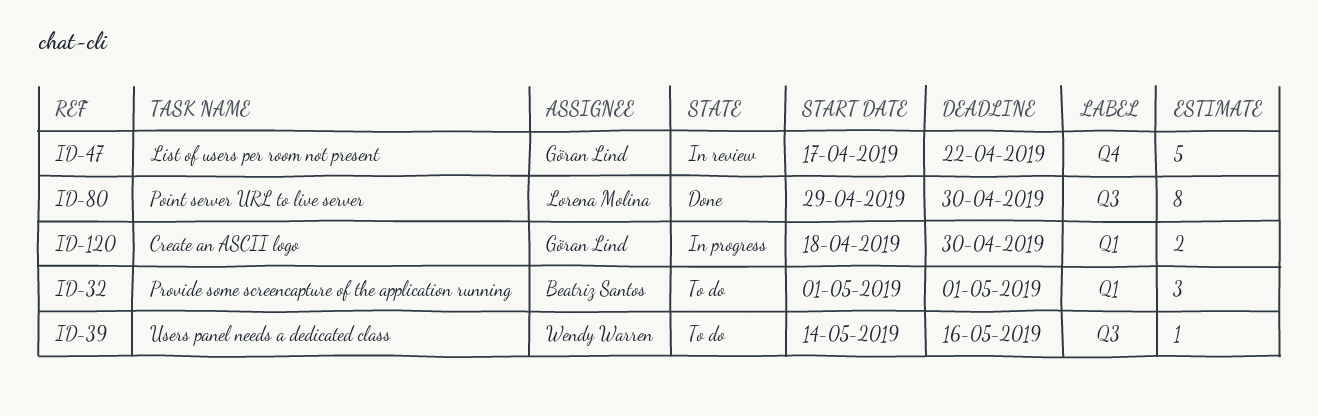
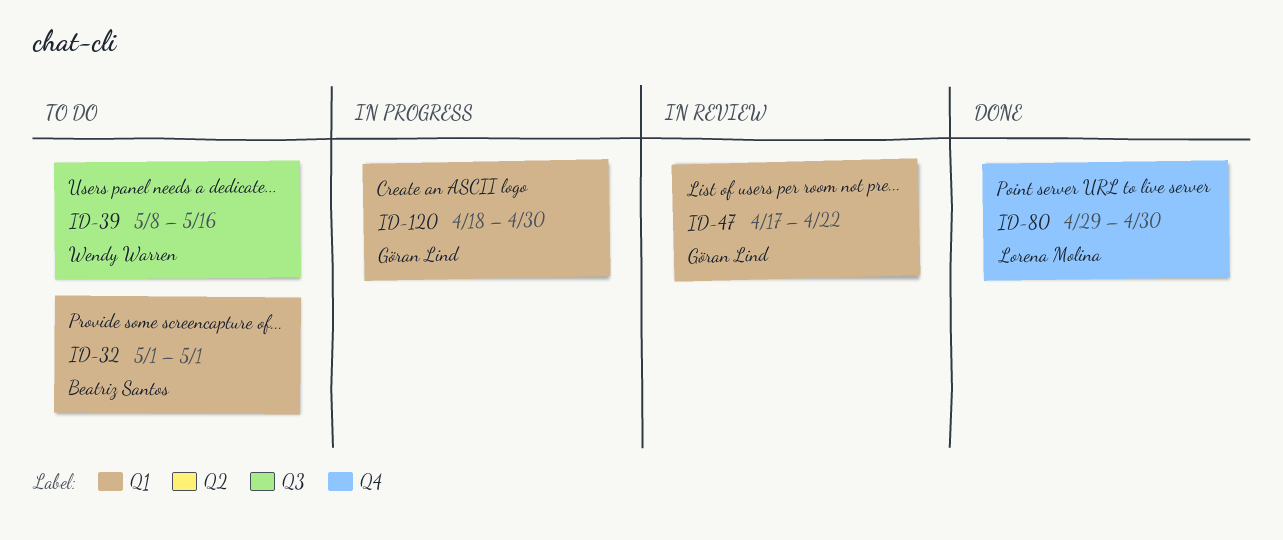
ID-39, start: May 14 -> May 8
ID-47, label: Q4 -> Q1
ID-80, label: Q3 -> Q4

